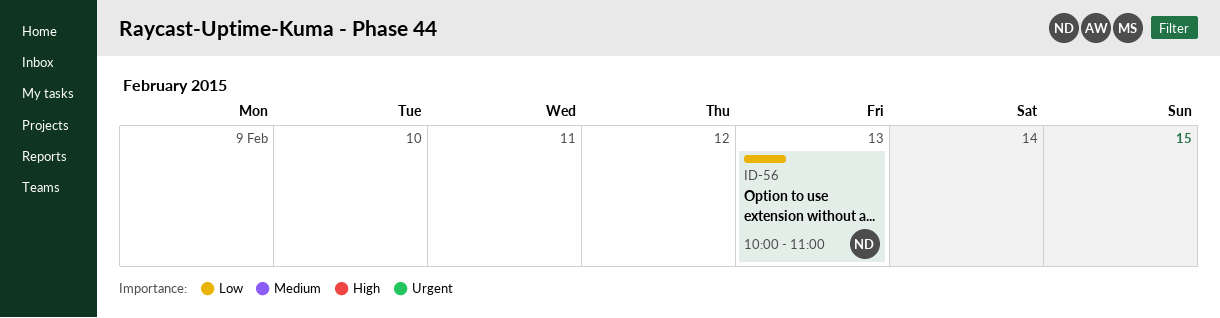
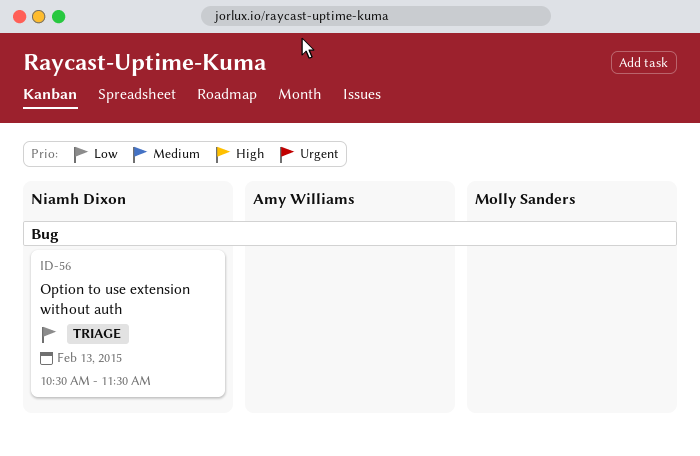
ID-56, begins: 10:00 -> 10:30
ID-56, ends: 11:00 -> 11:30

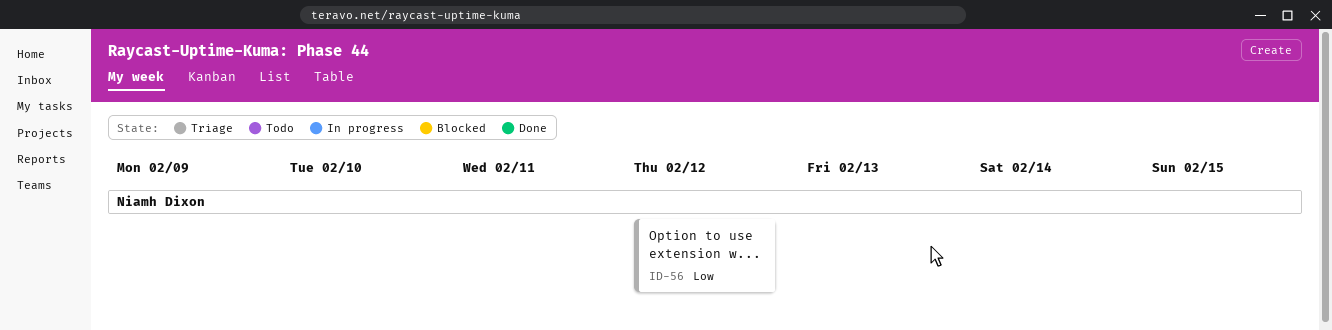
ID-56, day: Feb 13 -> Feb 12

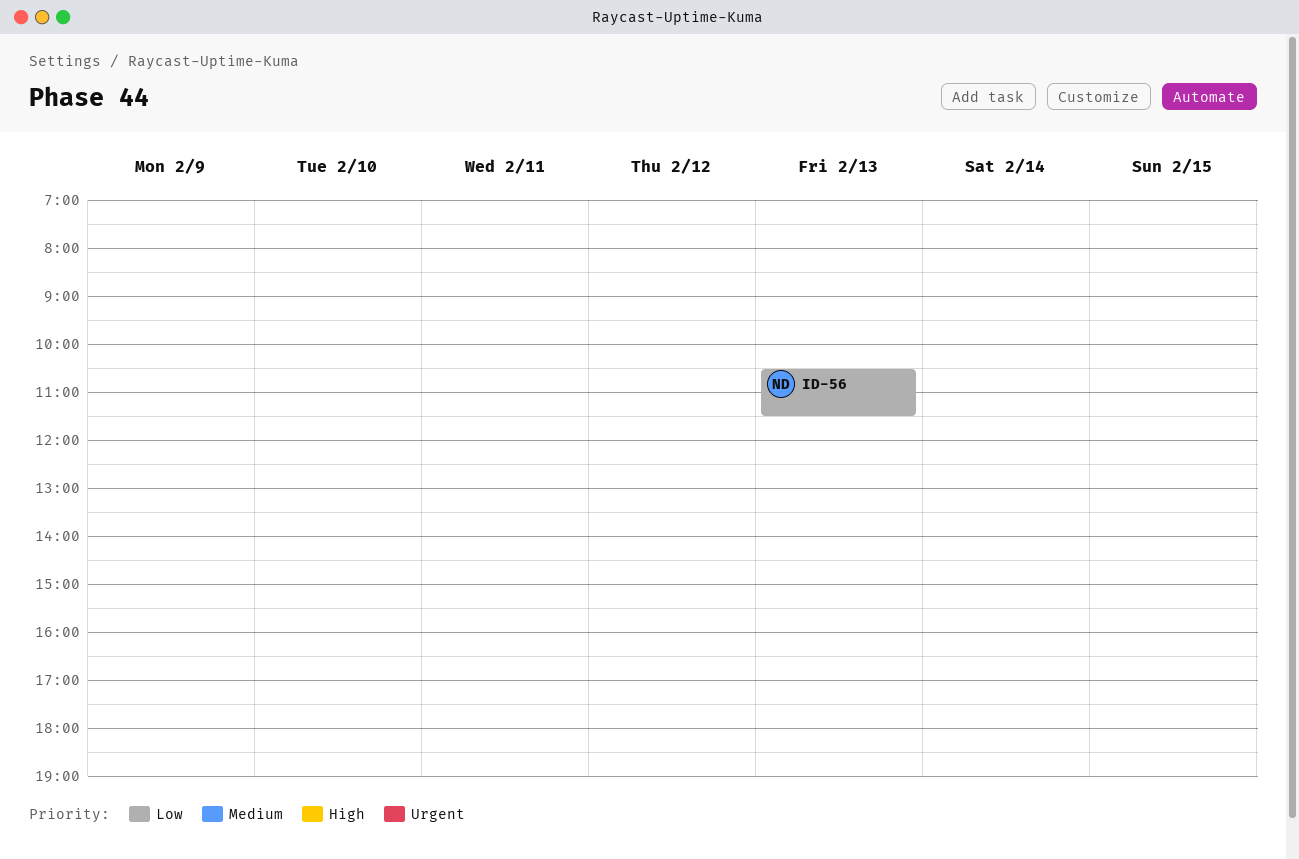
ID-56, day: Feb 12 -> Feb 13

